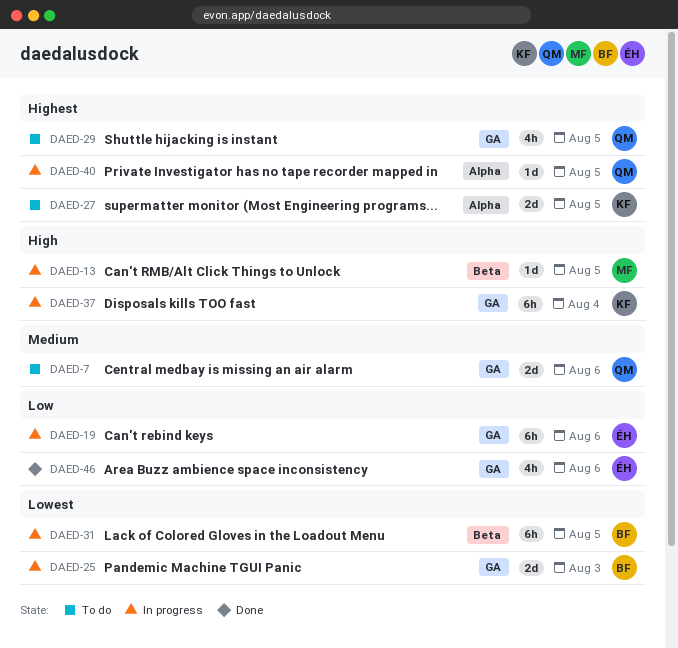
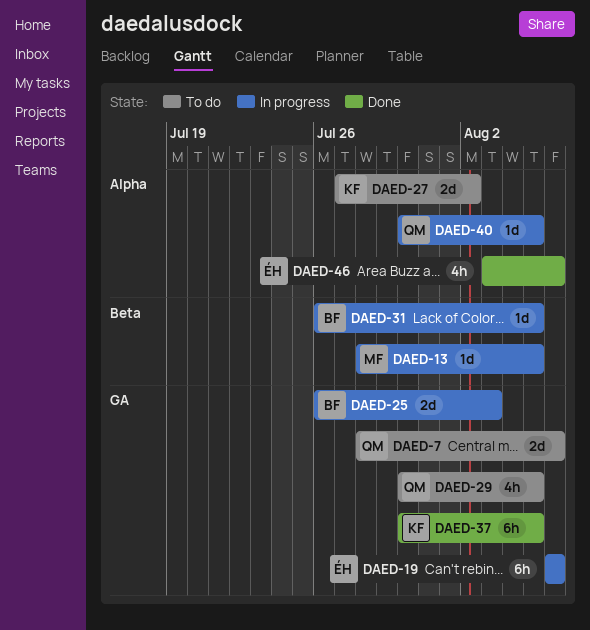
DAED-27, due: Aug 5 -> Aug 2
DAED-31, estimate: 6h -> 1d
DAED-37, status: In progress -> Done
DAED-37, due: Aug 4 -> Aug 5
DAED-46, label: GA -> Alpha

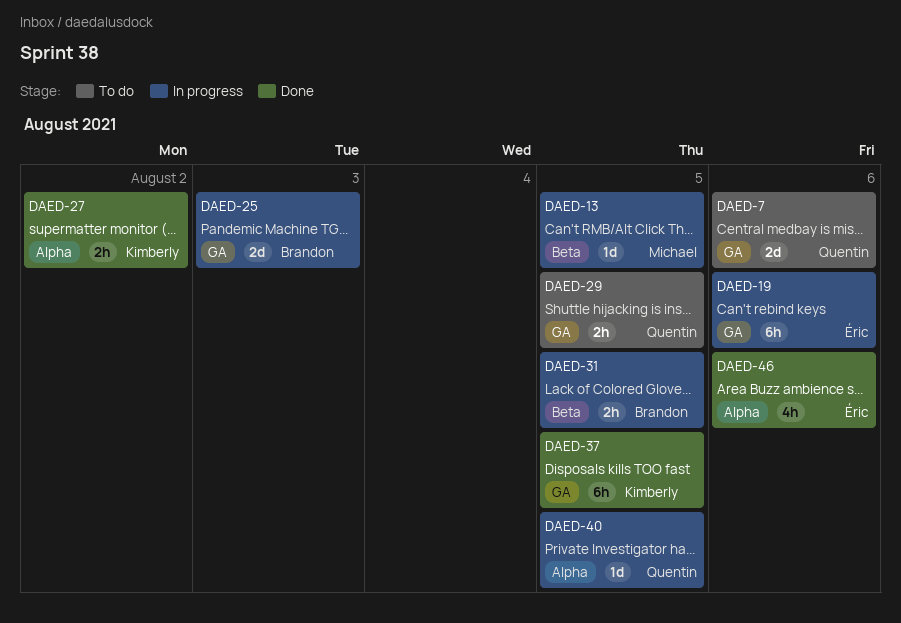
DAED-27, status: To do -> Done
DAED-27, estimate: 2d -> 2h
DAED-29, estimate: 4h -> 2h
DAED-31, estimate: 1d -> 2h

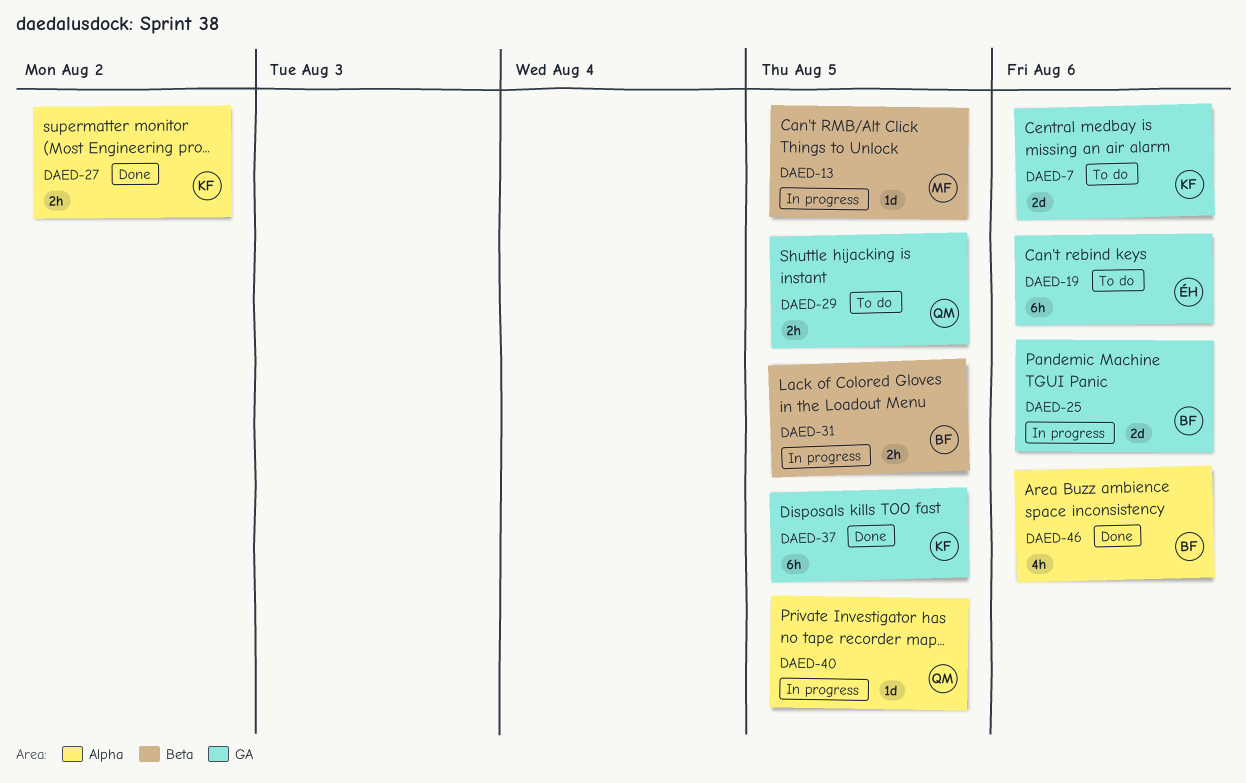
DAED-7, owner: Quentin -> Kimberly
DAED-19, status: In progress -> To do
DAED-25, due: Aug 3 -> Aug 6
DAED-46, owner: Éric -> Brandon

